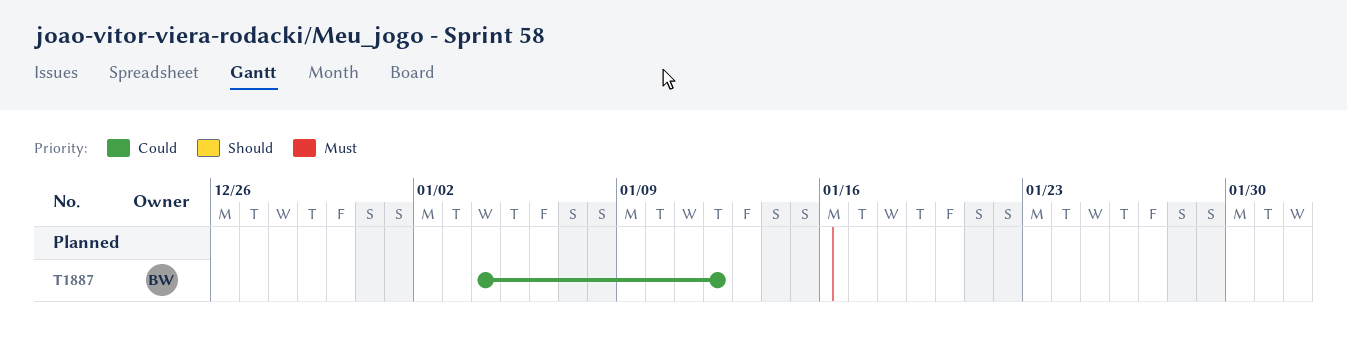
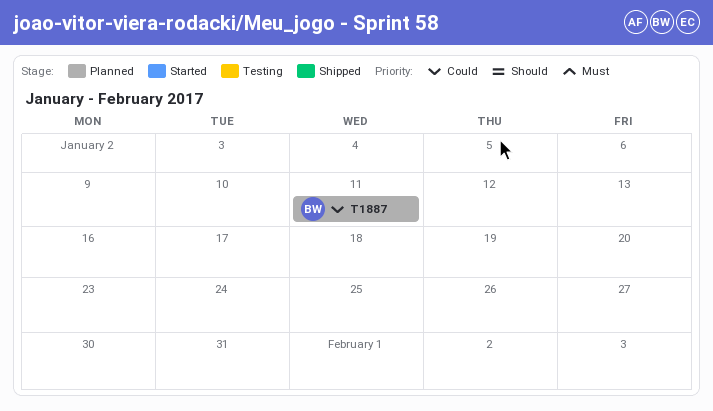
T1887, start: Jan 4 -> Jan 11
T1887, due: Jan 12 -> Jan 11

